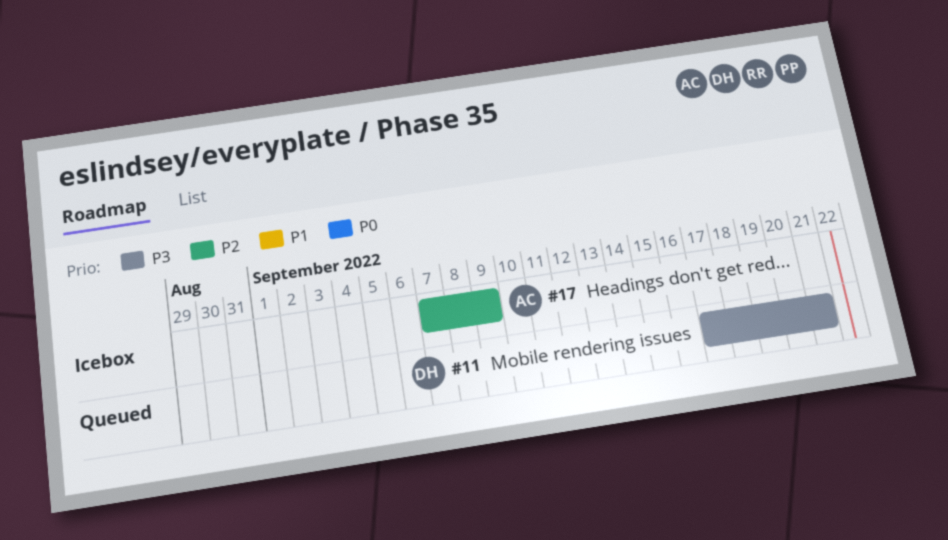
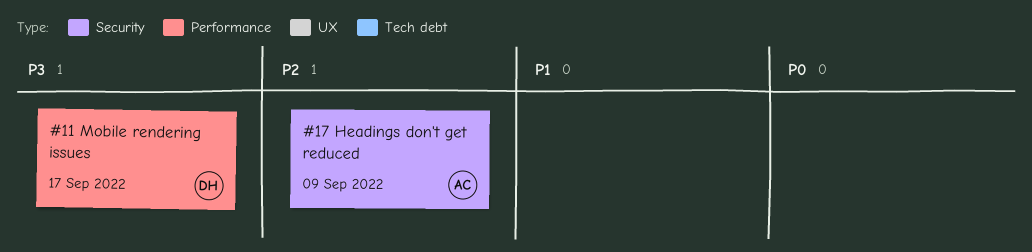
#11, due: Sep 21 -> Sep 17

